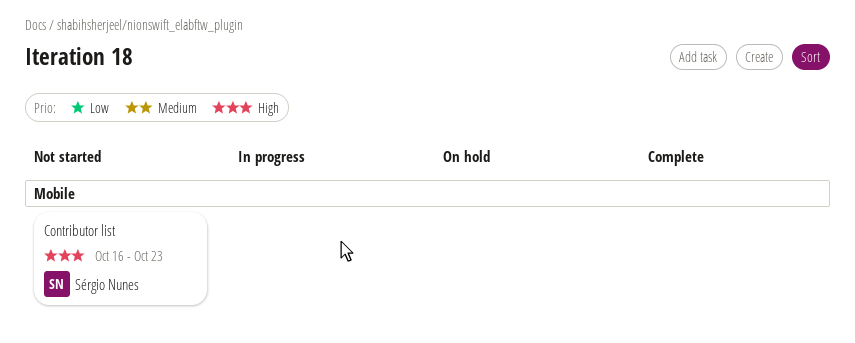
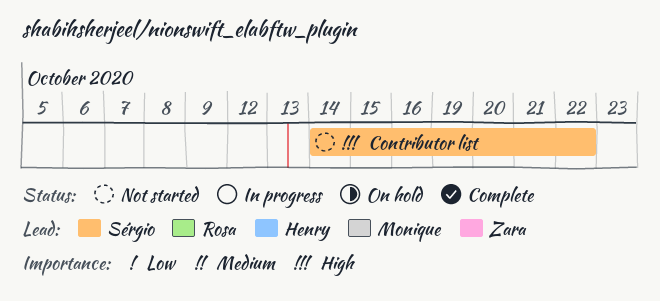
Contributor list, start: Oct 16 -> Oct 14
Contributor list, due: Oct 23 -> Oct 22

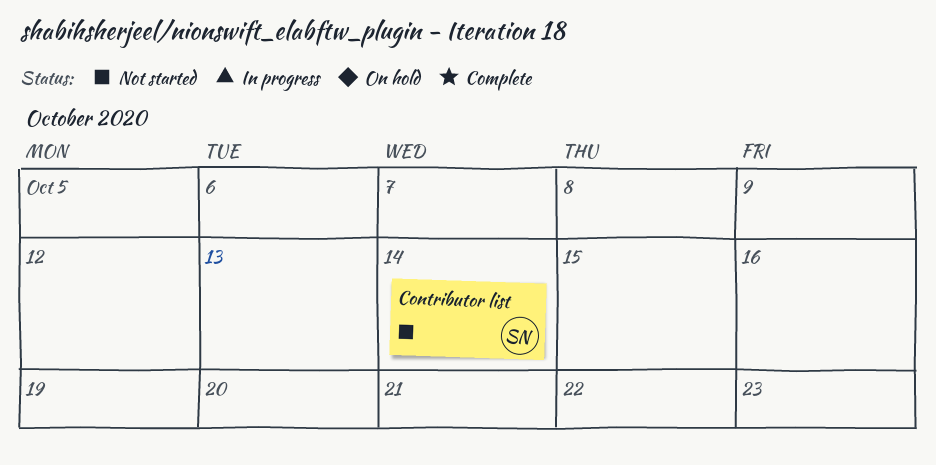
Contributor list, due: Oct 22 -> Oct 14

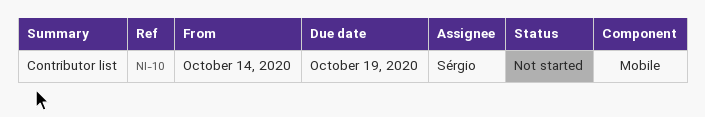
Contributor list, due: Oct 14 -> Oct 19

